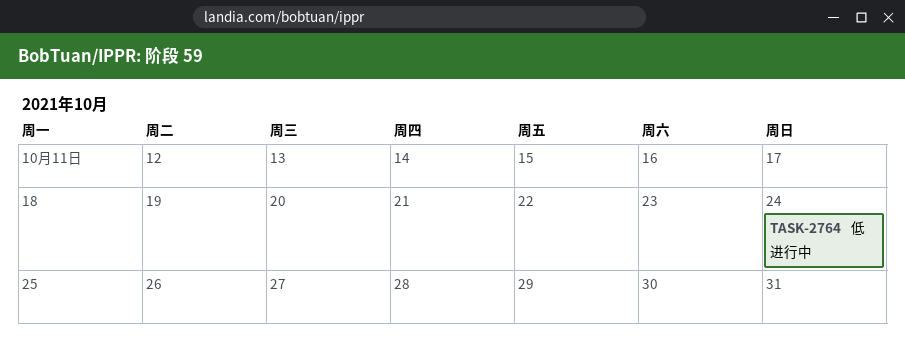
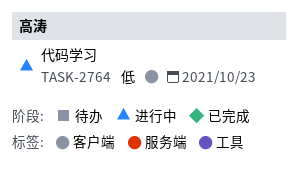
TASK-2764, due: Oct 24 -> Oct 23

